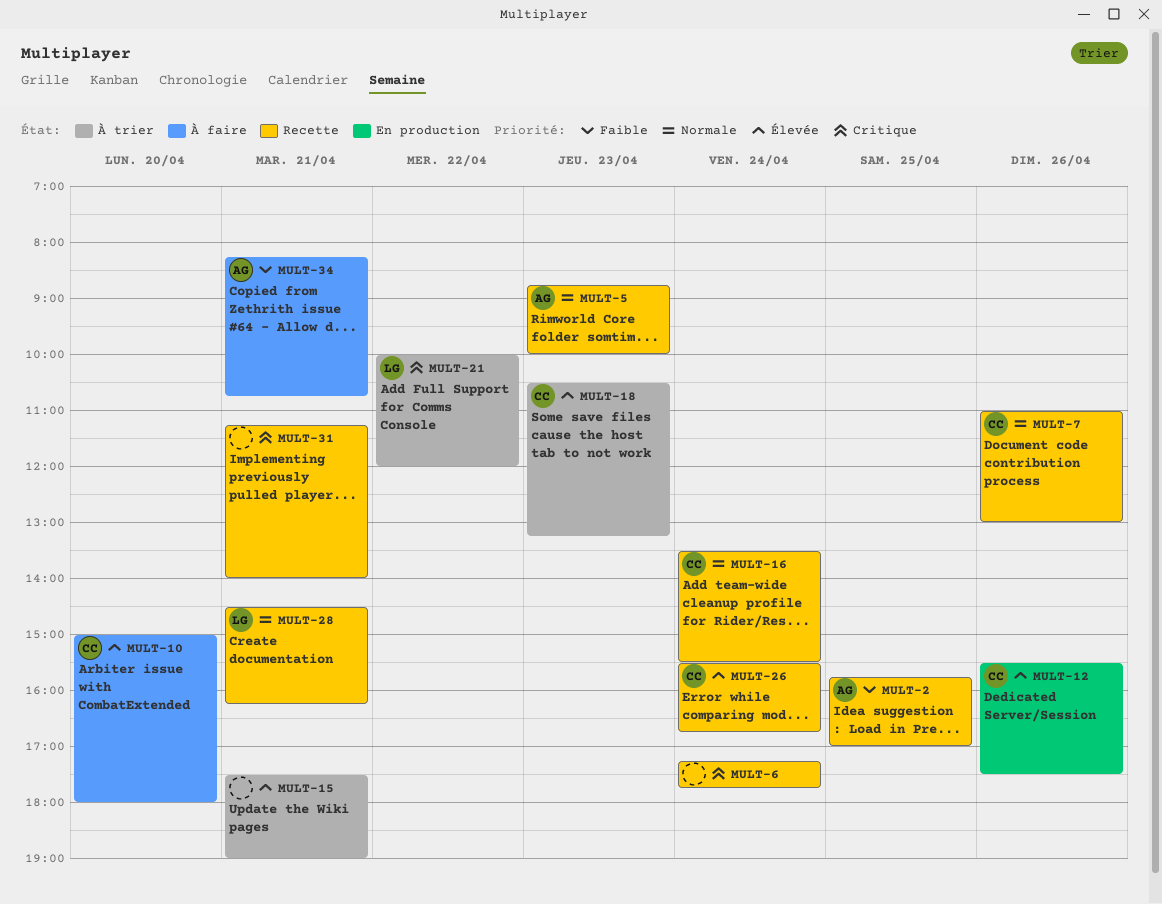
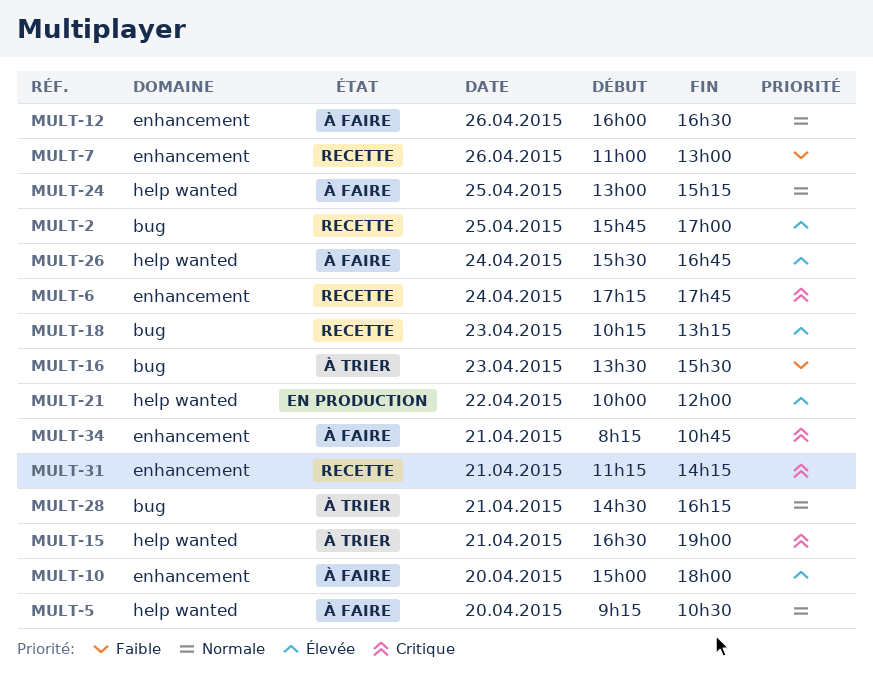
MULT-2, priority: Faible -> Élevée
MULT-5, status: Recette -> À faire
MULT-5, day: Apr 23 -> Apr 20
MULT-5, begins: 08:45 -> 09:15
MULT-5, ends: 10:00 -> 10:30
MULT-7, priority: Normale -> Faible
MULT-12, status: En production -> À faire
MULT-12, priority: Élevée -> Normale
MULT-12, begins: 15:30 -> 16:00
MULT-12, ends: 17:30 -> 16:30
MULT-15, priority: Élevée -> Critique
MULT-15, begins: 17:30 -> 16:30
MULT-16, status: Recette -> À trier
MULT-16, priority: Normale -> Faible
MULT-16, day: Apr 24 -> Apr 23
MULT-18, status: À trier -> Recette
MULT-18, begins: 10:30 -> 10:15
MULT-21, status: À trier -> En production
MULT-21, priority: Critique -> Élevée
MULT-24: none -> present
MULT-26, status: Recette -> À faire
MULT-28, status: Recette -> À trier
MULT-31, ends: 14:00 -> 14:15
MULT-34, priority: Faible -> Critique

